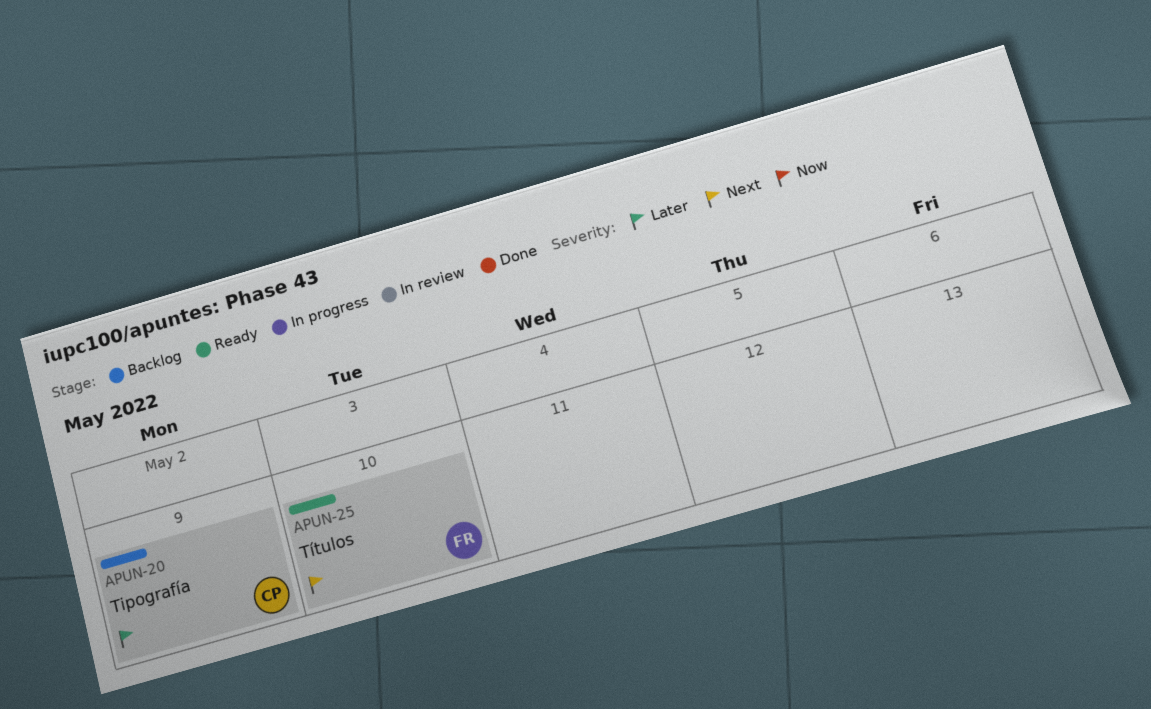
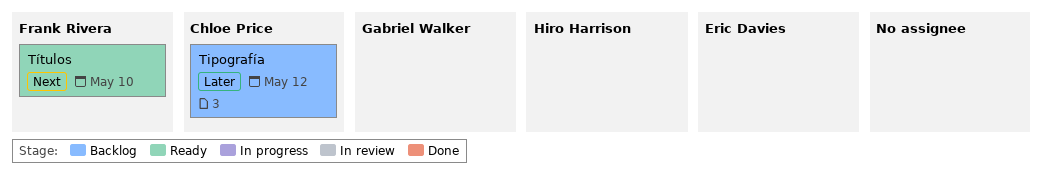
Tipografía, due: May 9 -> May 12

